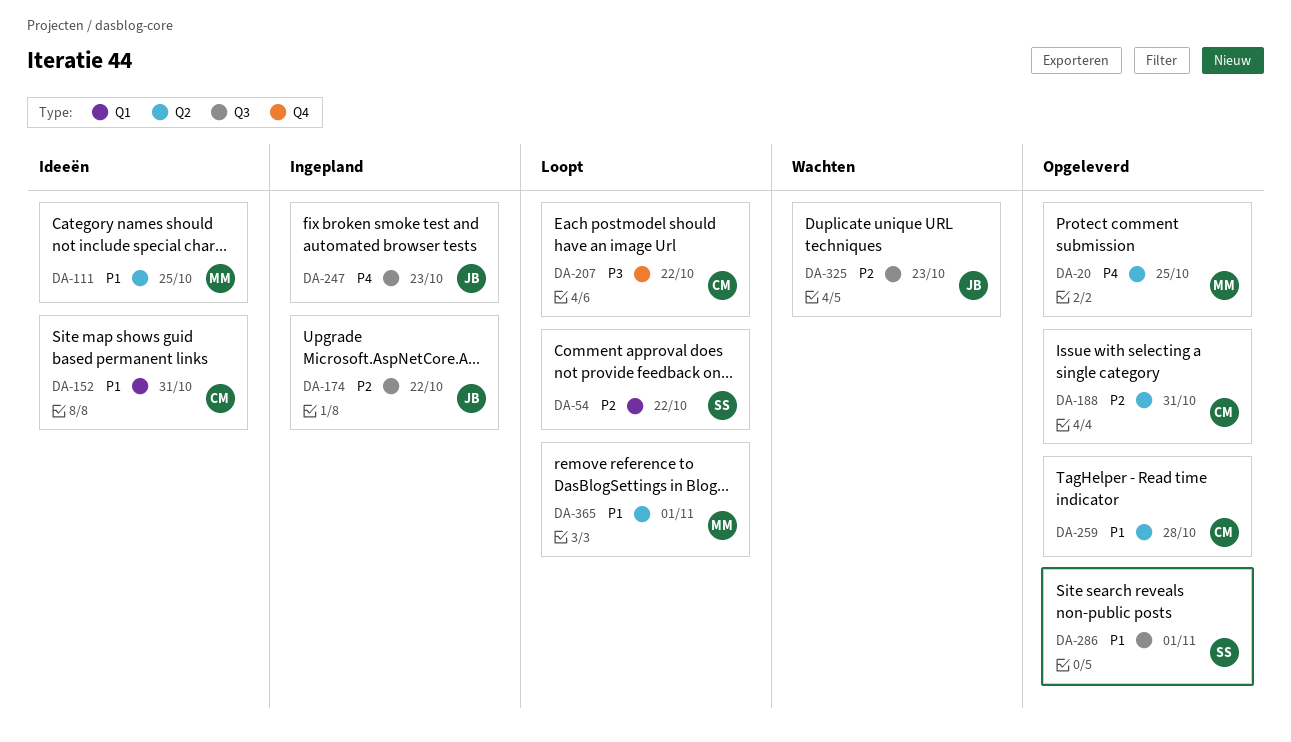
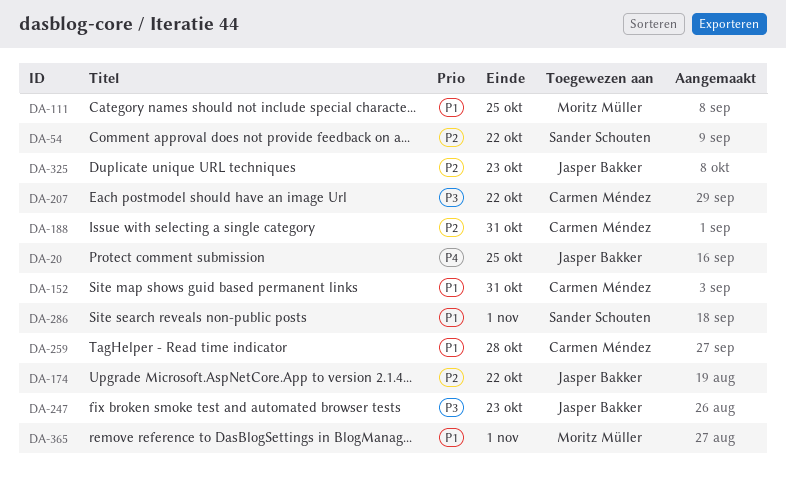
DA-20, owner: Moritz Müller -> Jasper Bakker
DA-247, priority: P4 -> P3

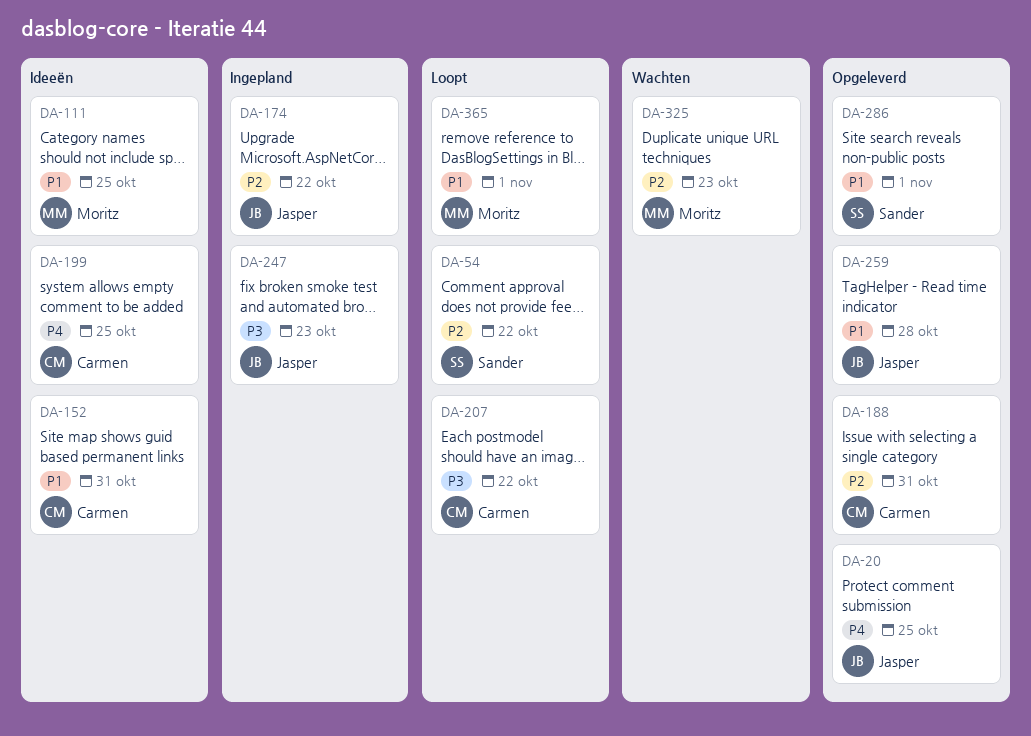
DA-199: none -> present
DA-259, owner: Carmen Méndez -> Jasper Bakker
DA-325, owner: Jasper Bakker -> Moritz Müller

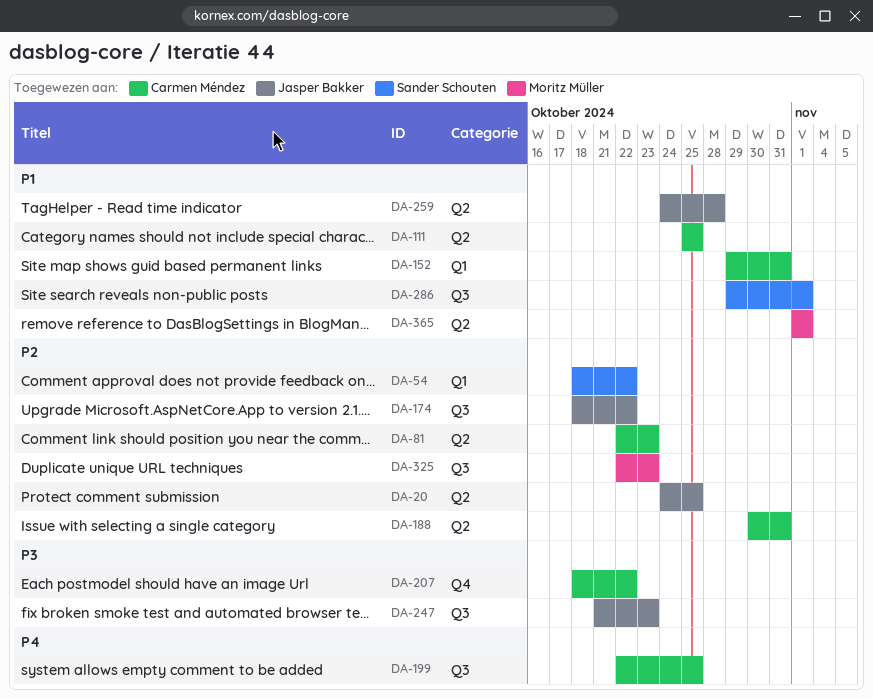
DA-20, priority: P4 -> P2
DA-81: none -> present
DA-111, owner: Moritz Müller -> Carmen Méndez

